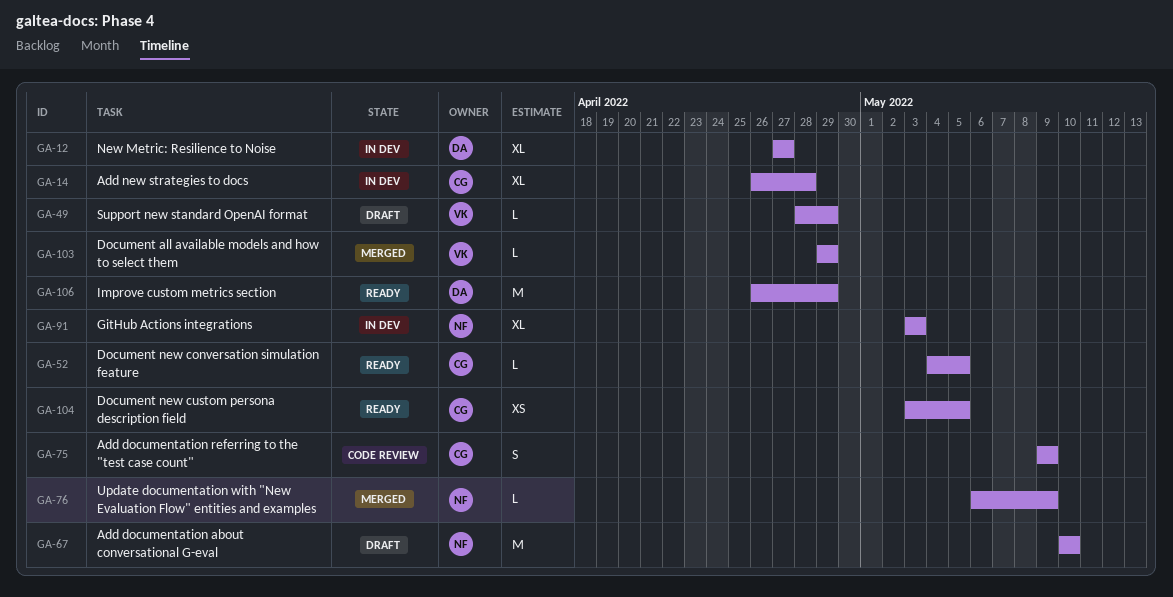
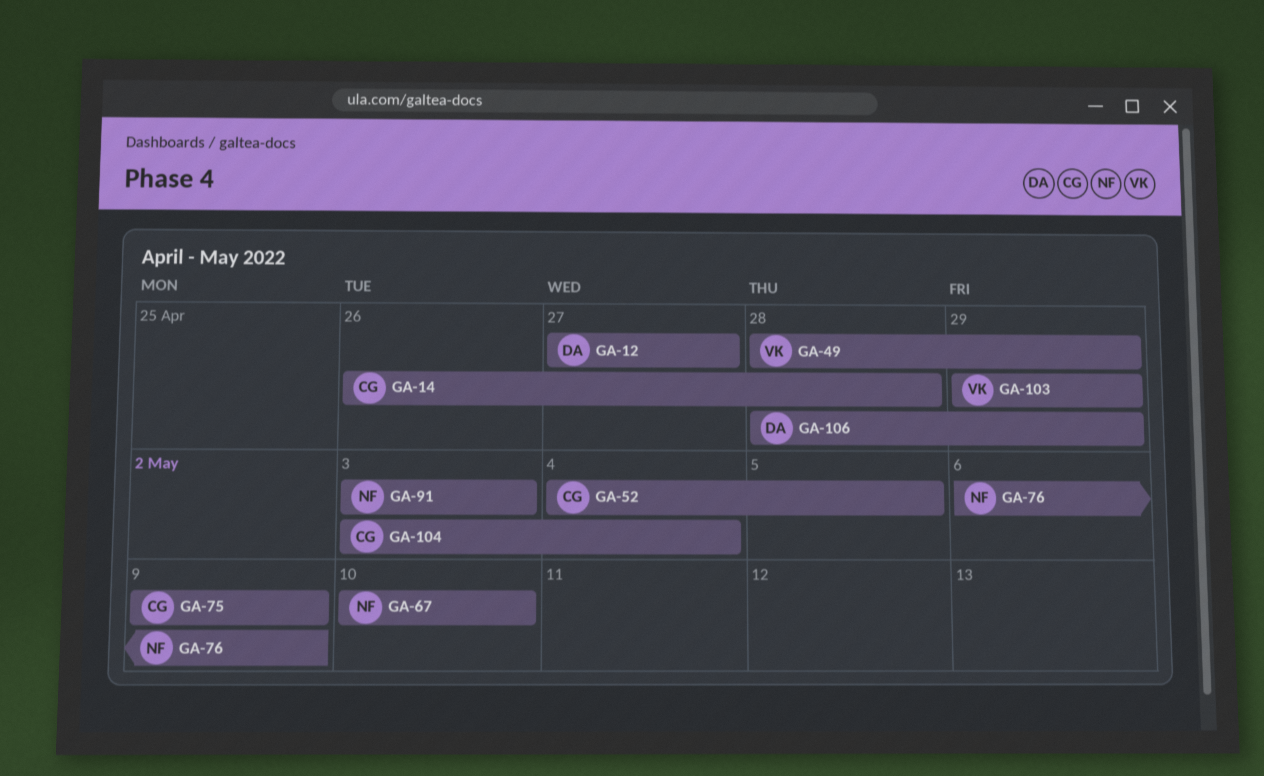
GA-104, due: May 5 -> May 4
GA-106, start: Apr 26 -> Apr 28

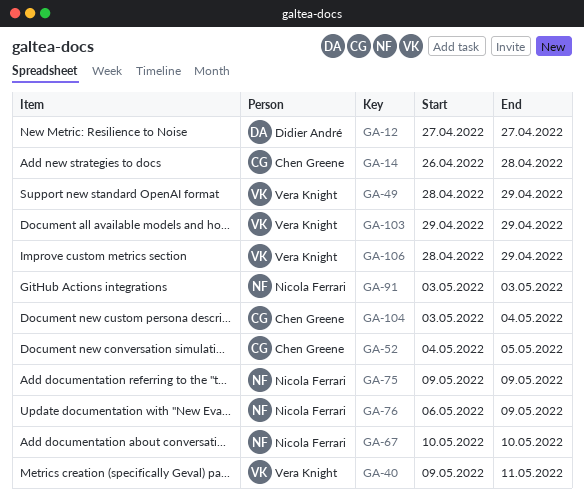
GA-40: none -> present
GA-75, owner: Chen Greene -> Nicola Ferrari
GA-106, owner: Didier André -> Vera Knight

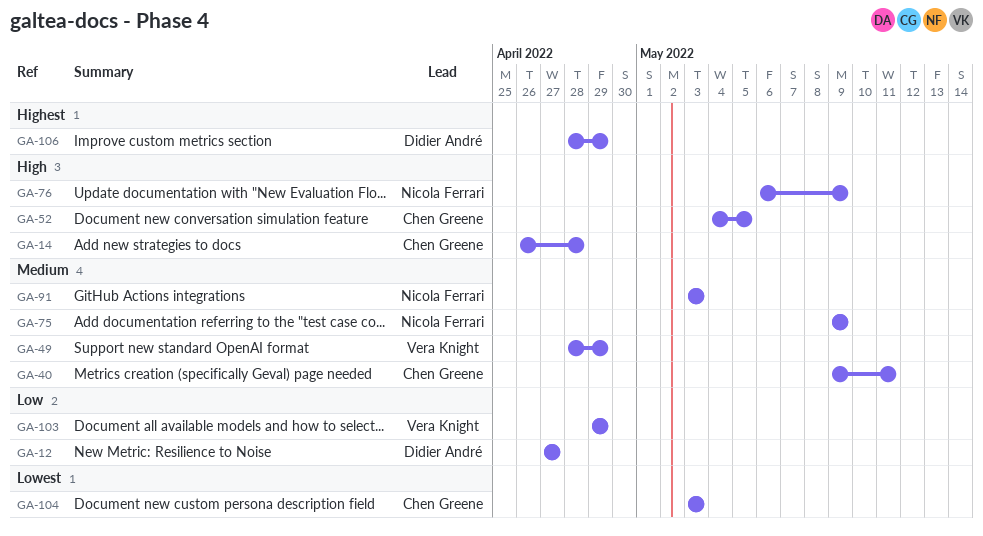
GA-40, owner: Vera Knight -> Chen Greene
GA-67: present -> none
GA-104, due: May 4 -> May 3
GA-106, owner: Vera Knight -> Didier André

